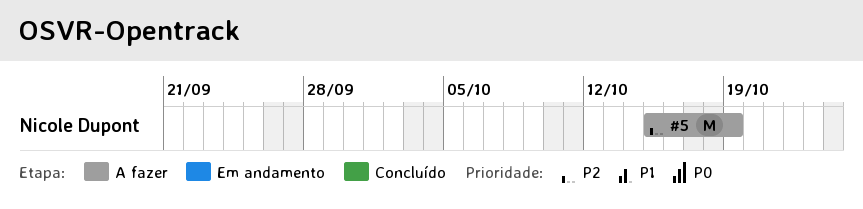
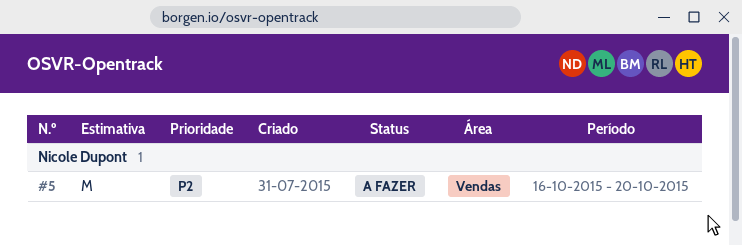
#5, start: Oct 15 -> Oct 16
#5, due: Oct 19 -> Oct 20

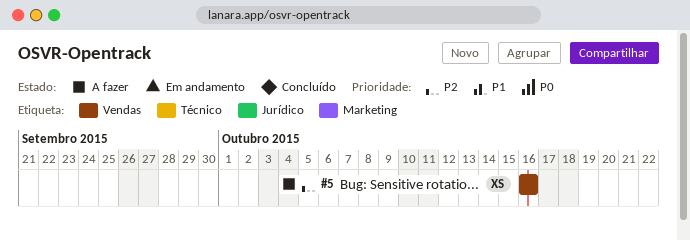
#5, estimate: M -> XS
#5, due: Oct 20 -> Oct 16

